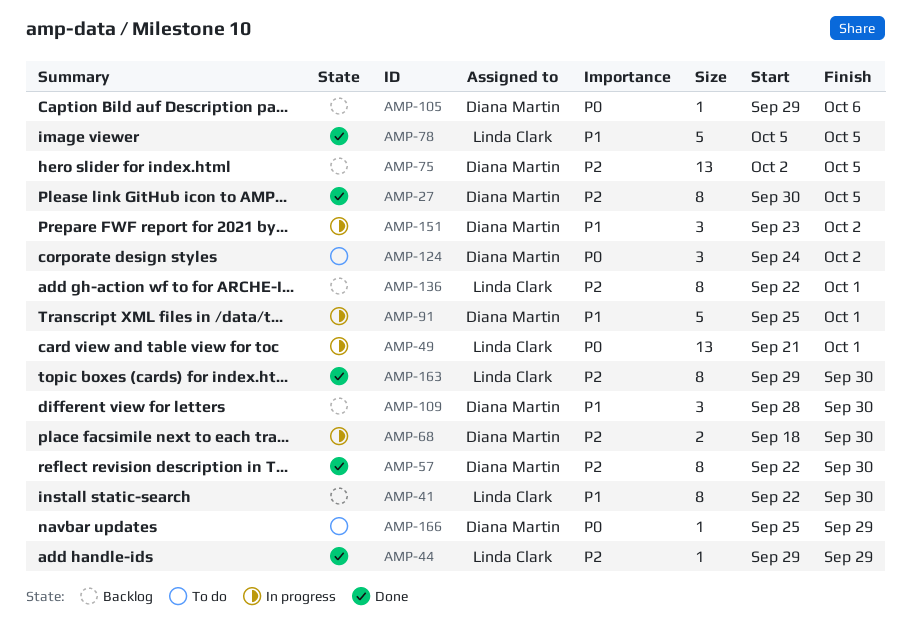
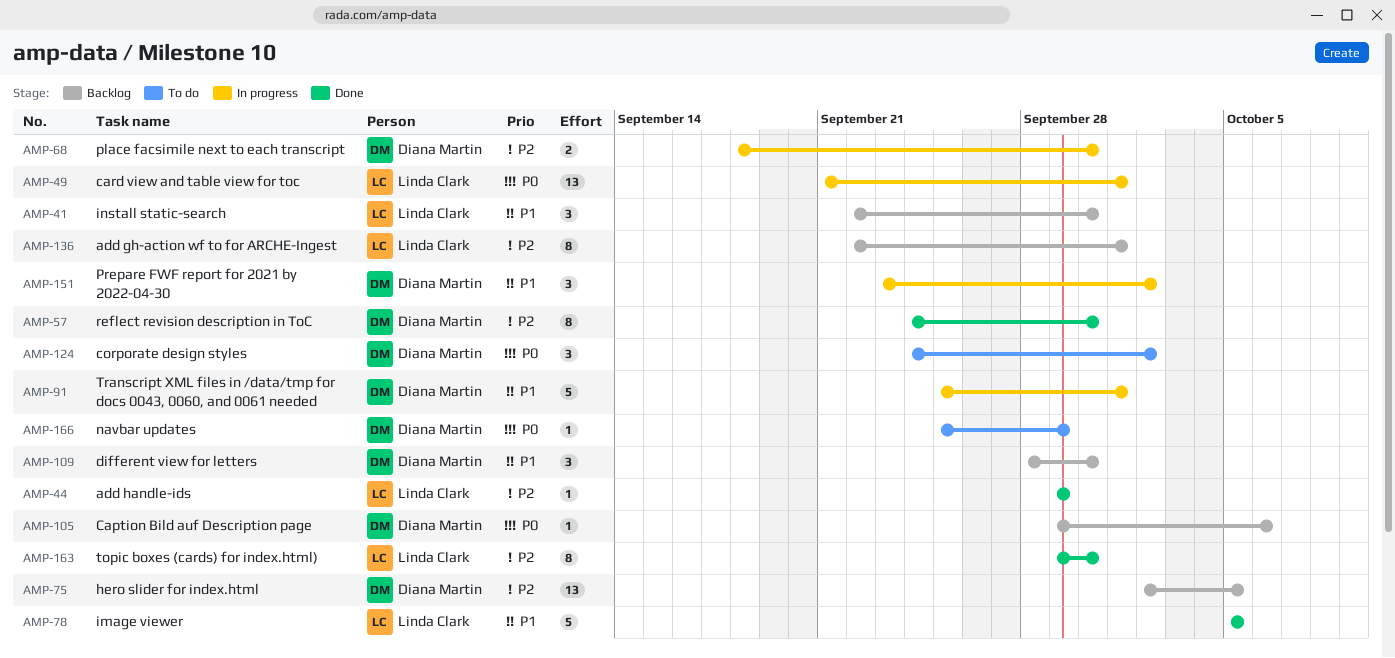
AMP-27: present -> none
AMP-41, estimate: 8 -> 3
AMP-57, start: Sep 22 -> Sep 24

